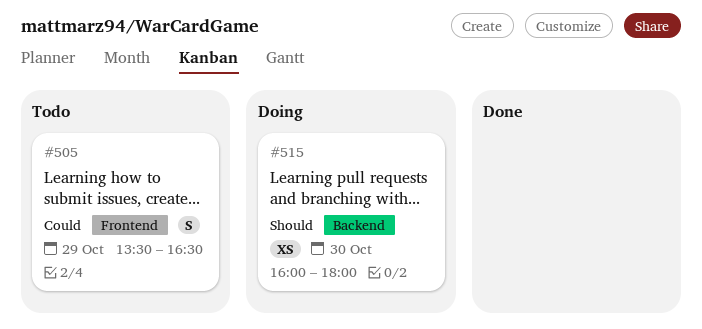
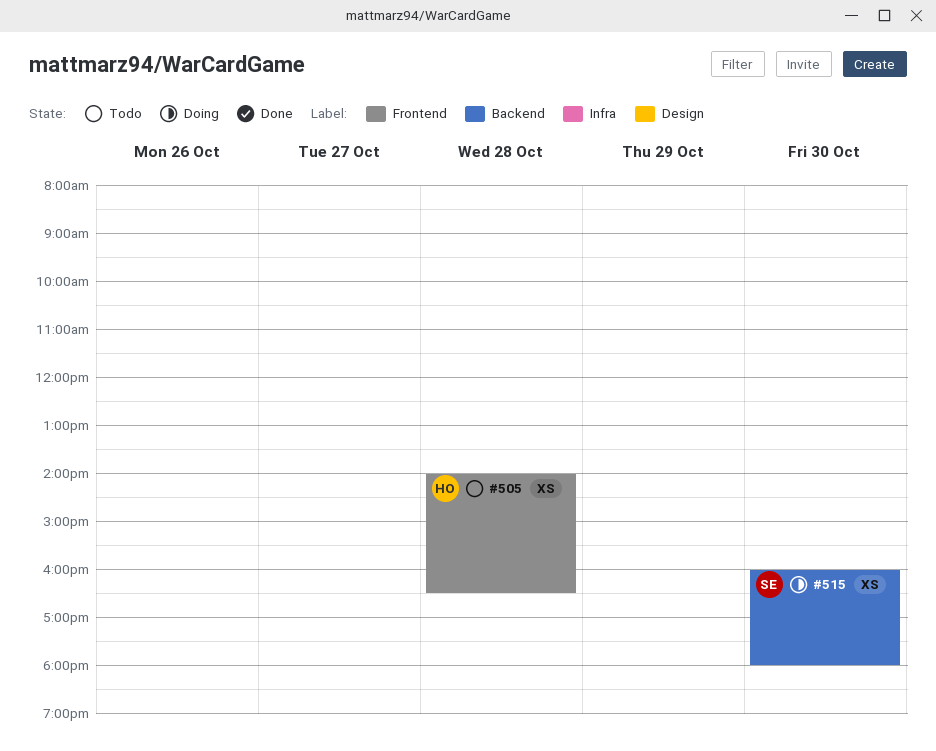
#505, estimate: S -> XS
#505, day: Oct 29 -> Oct 28
#505, begins: 13:30 -> 14:00

